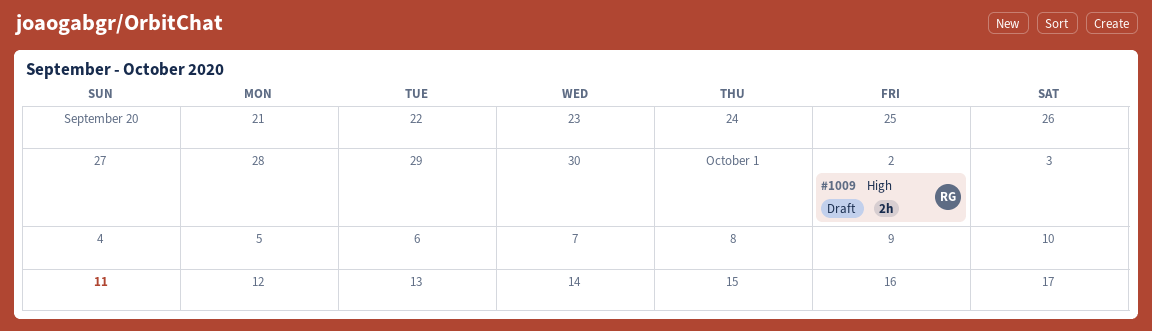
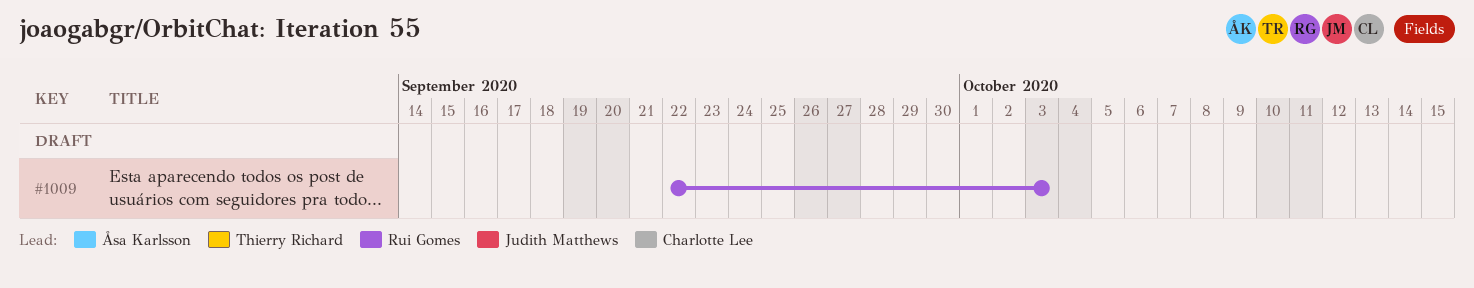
#1009, due: Oct 2 -> Oct 3

